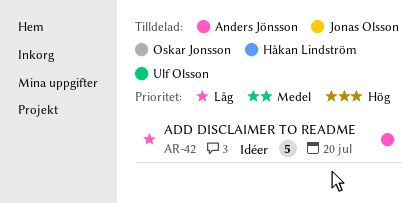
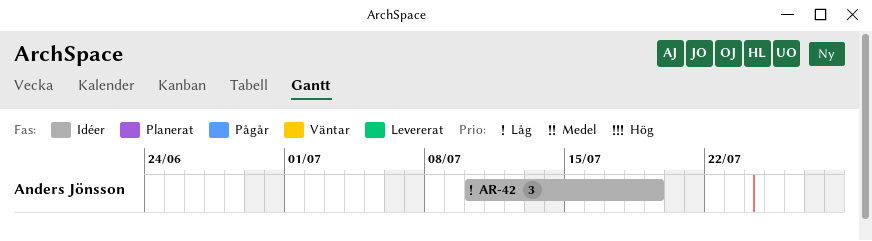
AR-42, estimate: 5 -> 3
AR-42, due: Jul 20 -> Jul 19

